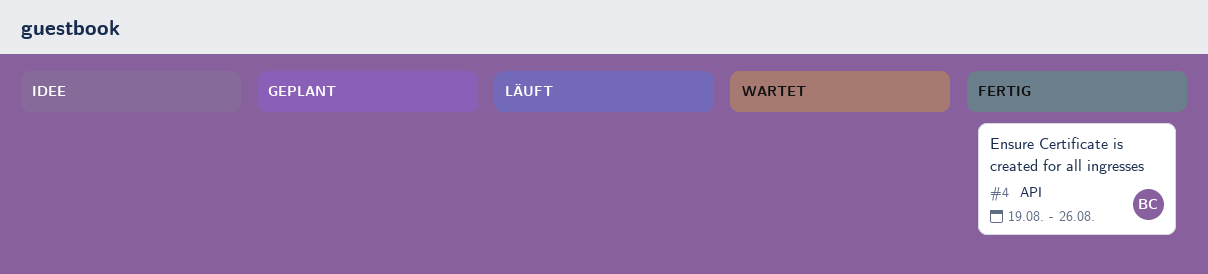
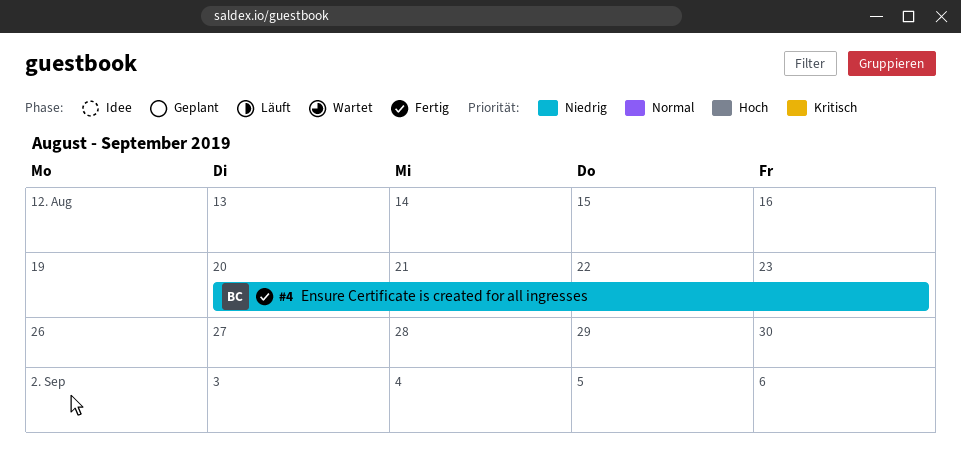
#4, start: Aug 19 -> Aug 20
#4, due: Aug 26 -> Aug 23

